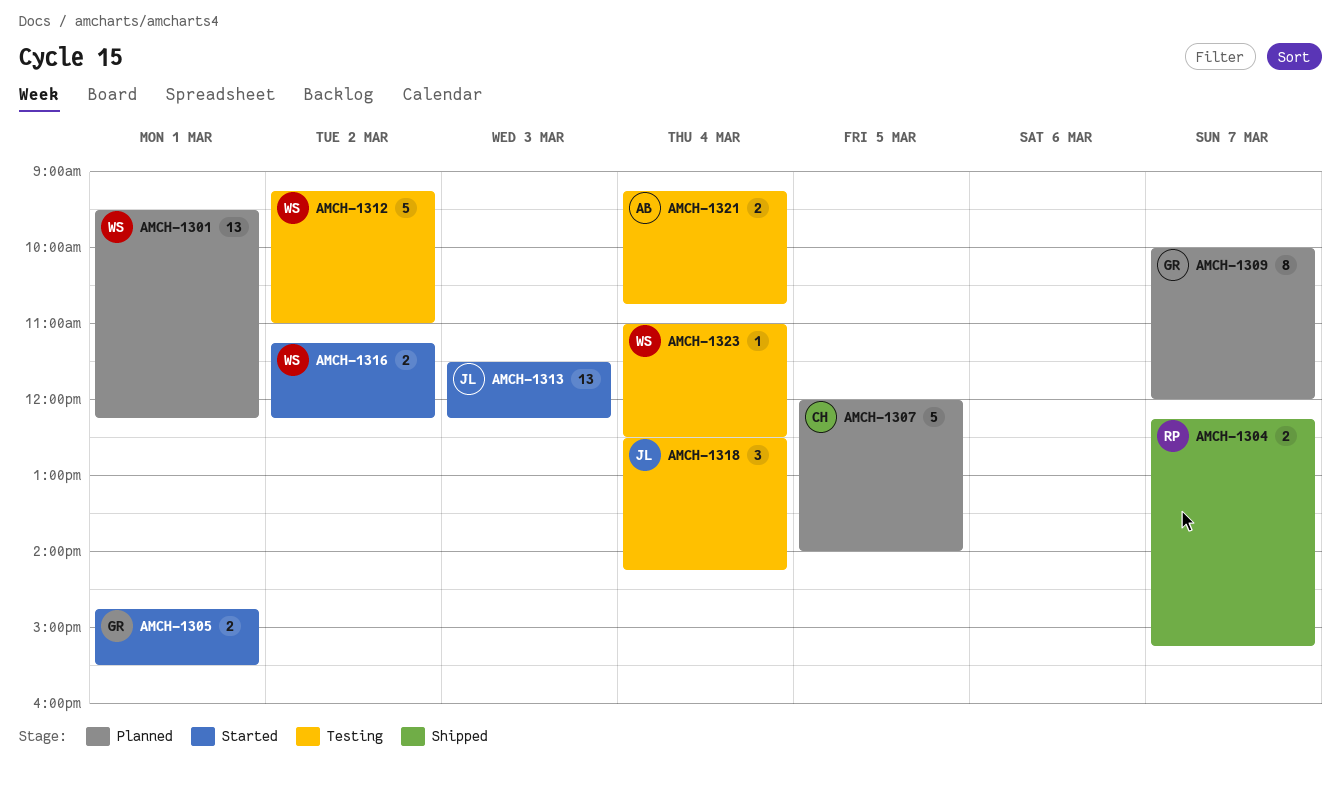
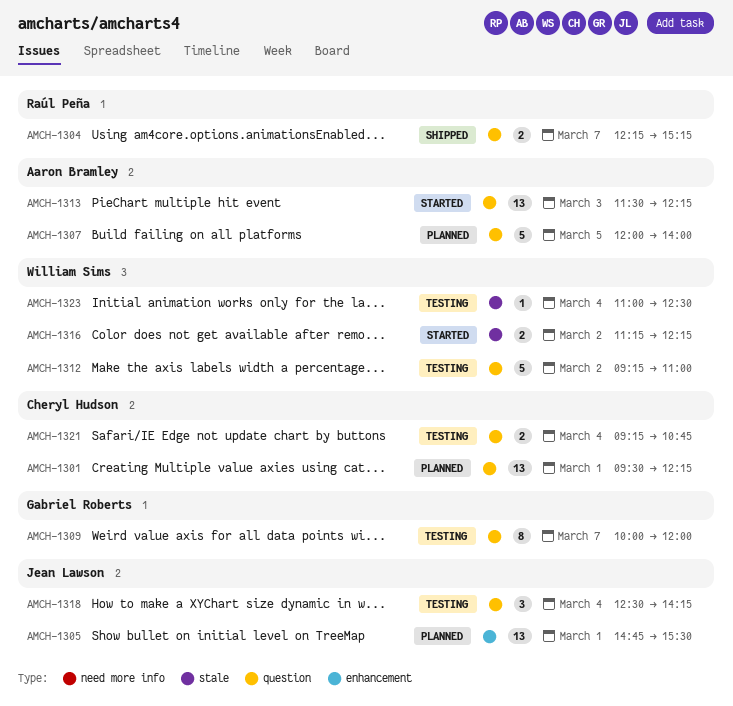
AMCH-1301, owner: William Sims -> Cheryl Hudson
AMCH-1305, status: Started -> Planned
AMCH-1305, owner: Gabriel Roberts -> Jean Lawson
AMCH-1305, estimate: 2 -> 13
AMCH-1307, owner: Cheryl Hudson -> Aaron Bramley
AMCH-1309, status: Planned -> Testing
AMCH-1313, owner: Jean Lawson -> Aaron Bramley
AMCH-1321, owner: Aaron Bramley -> Cheryl Hudson

